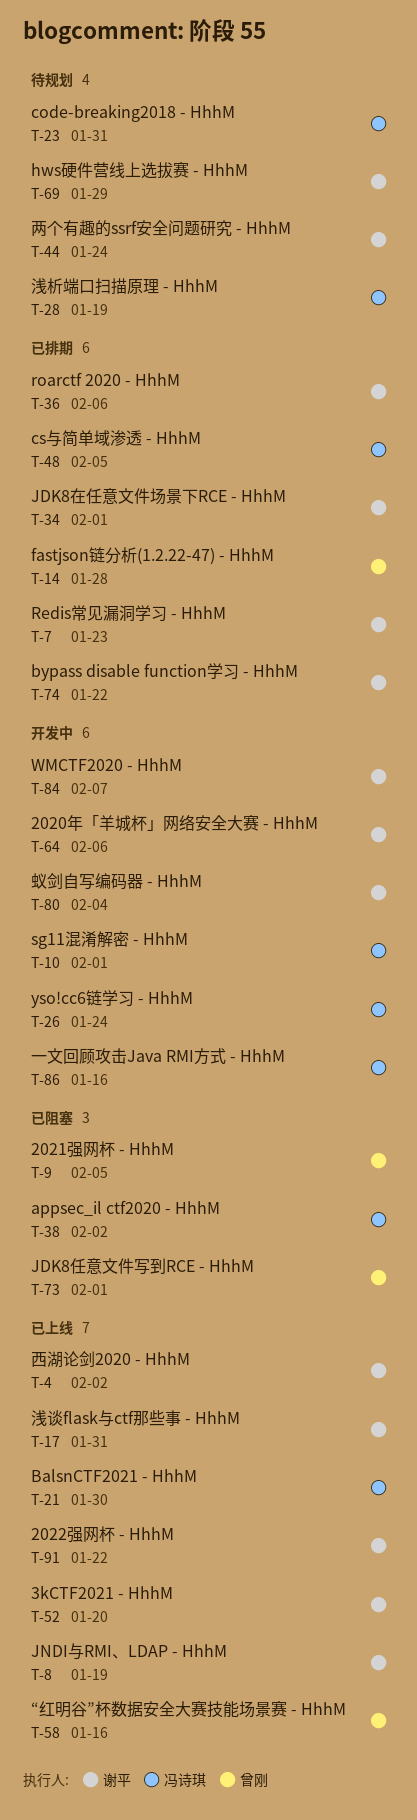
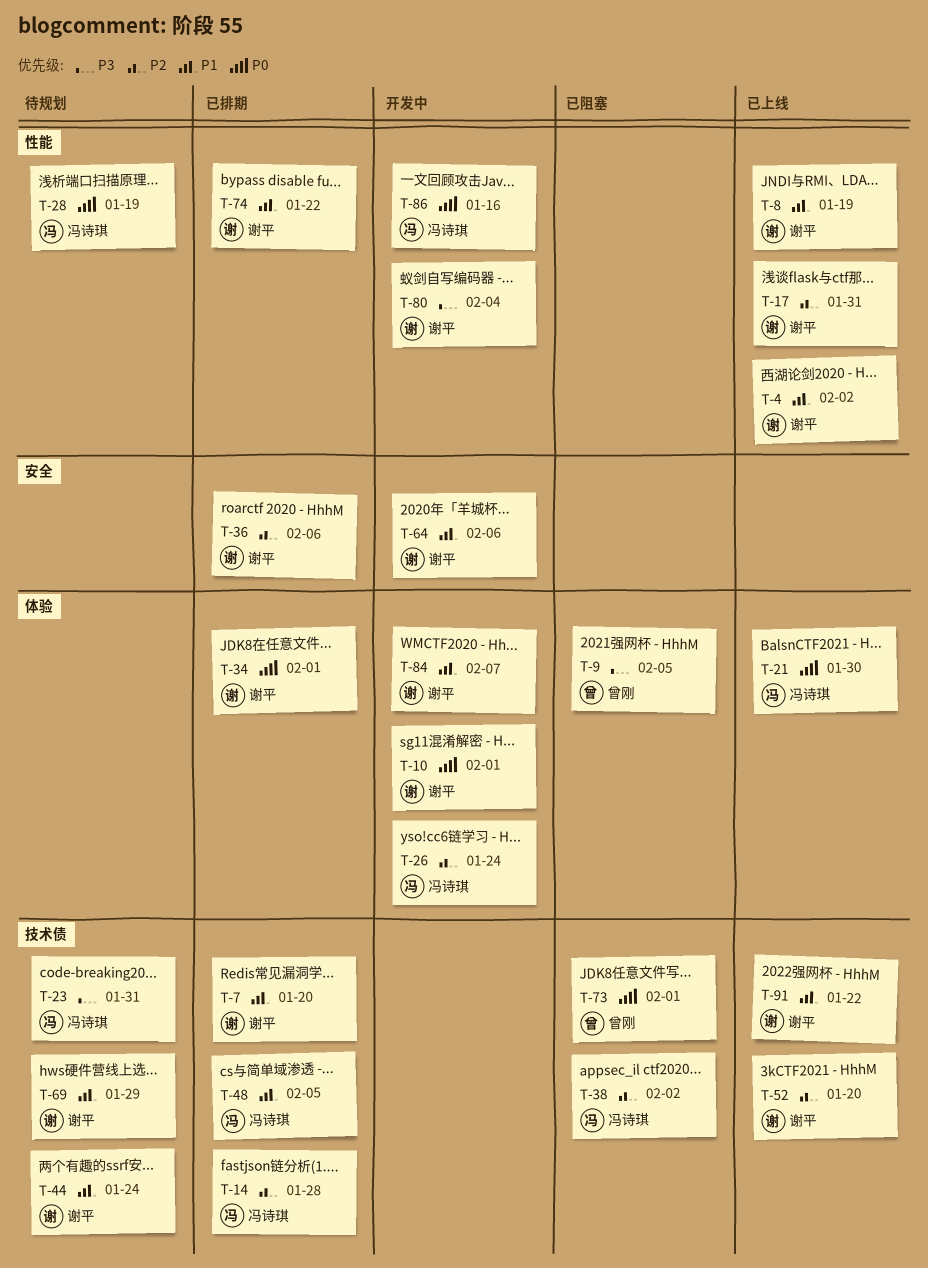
T-7, due: Jan 23 -> Jan 20
T-10, owner: 冯诗琪 -> 谢平
T-14, owner: 曾刚 -> 冯诗琪
T-58: present -> none

